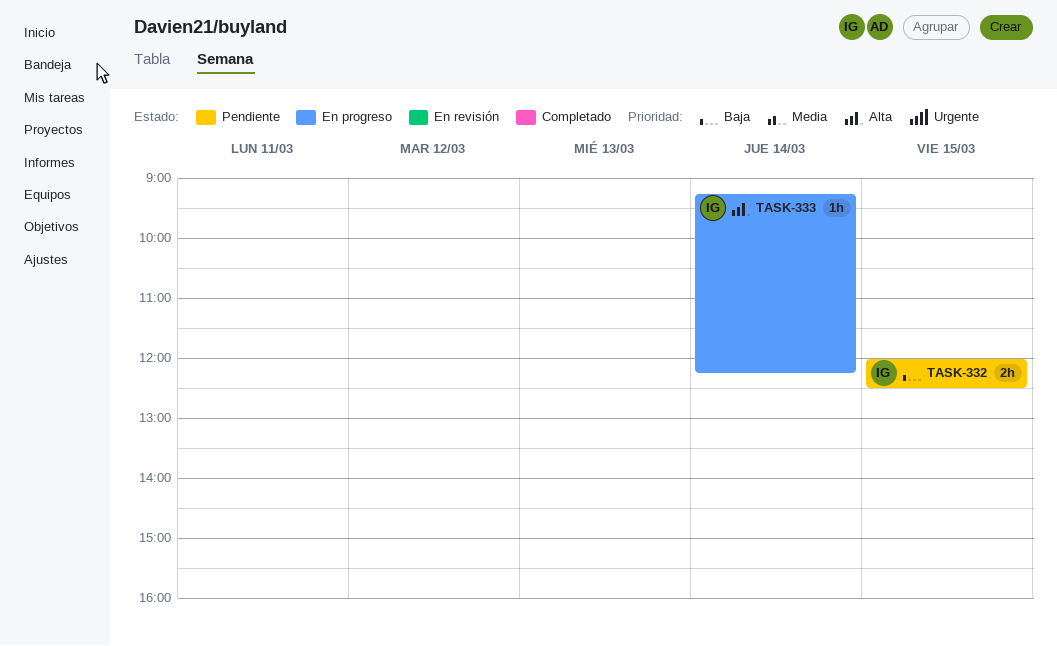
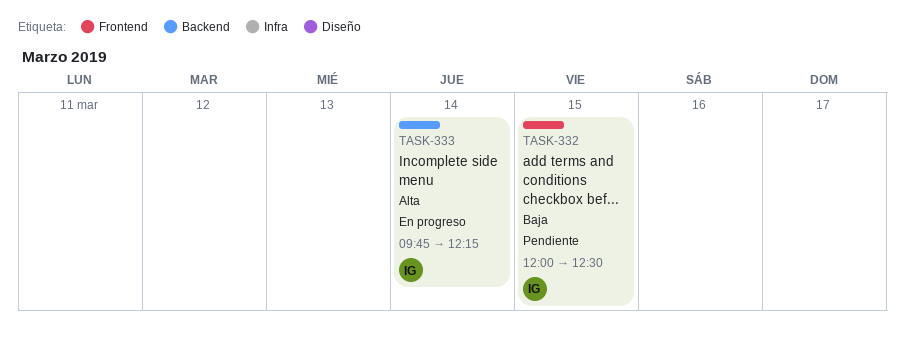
TASK-333, begins: 09:15 -> 09:45

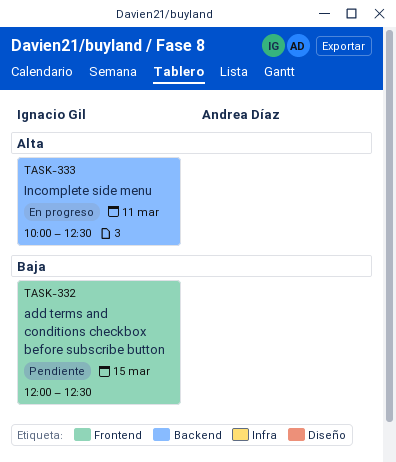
TASK-333, day: Mar 14 -> Mar 11
TASK-333, begins: 09:45 -> 10:00
TASK-333, ends: 12:15 -> 12:30

